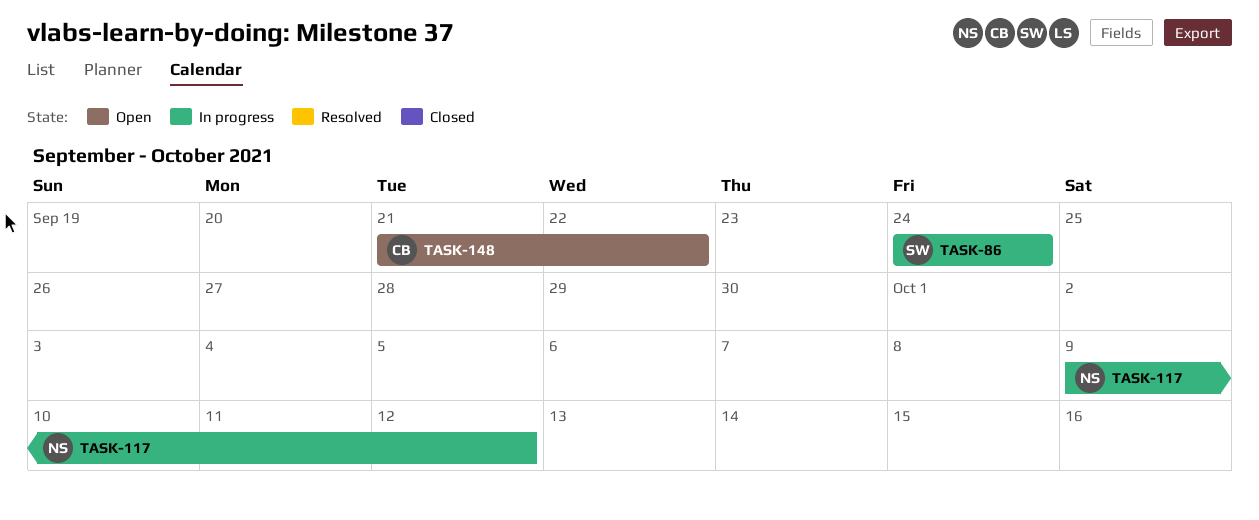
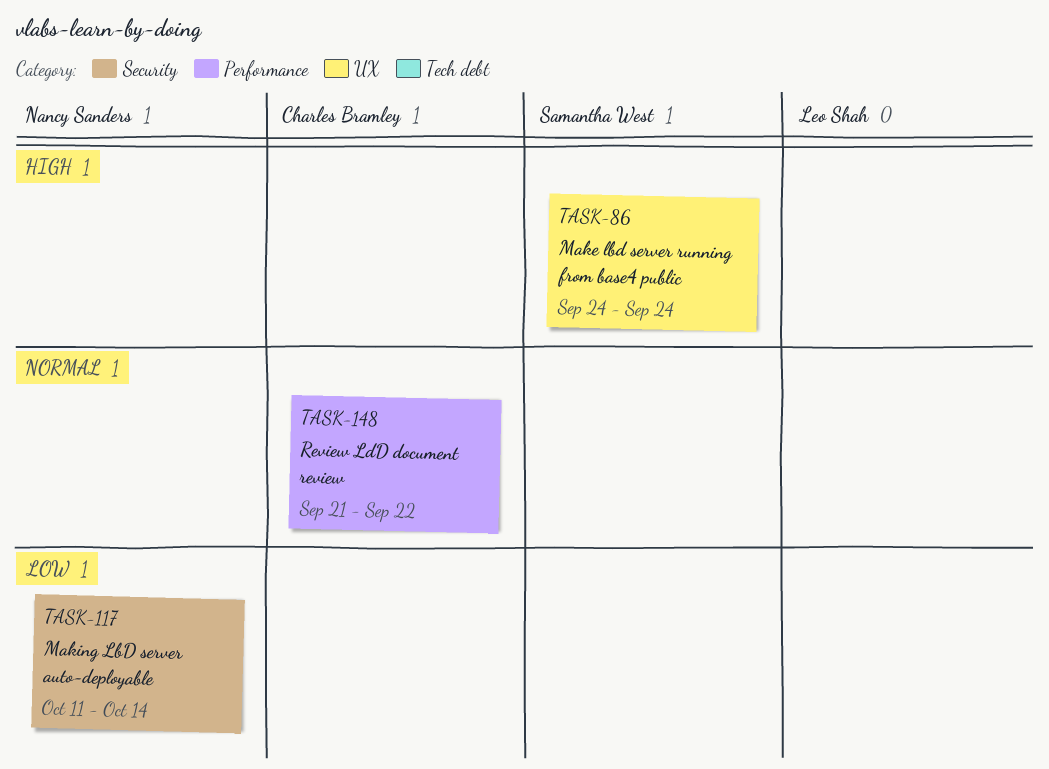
TASK-117, start: Oct 9 -> Oct 11
TASK-117, due: Oct 12 -> Oct 14

